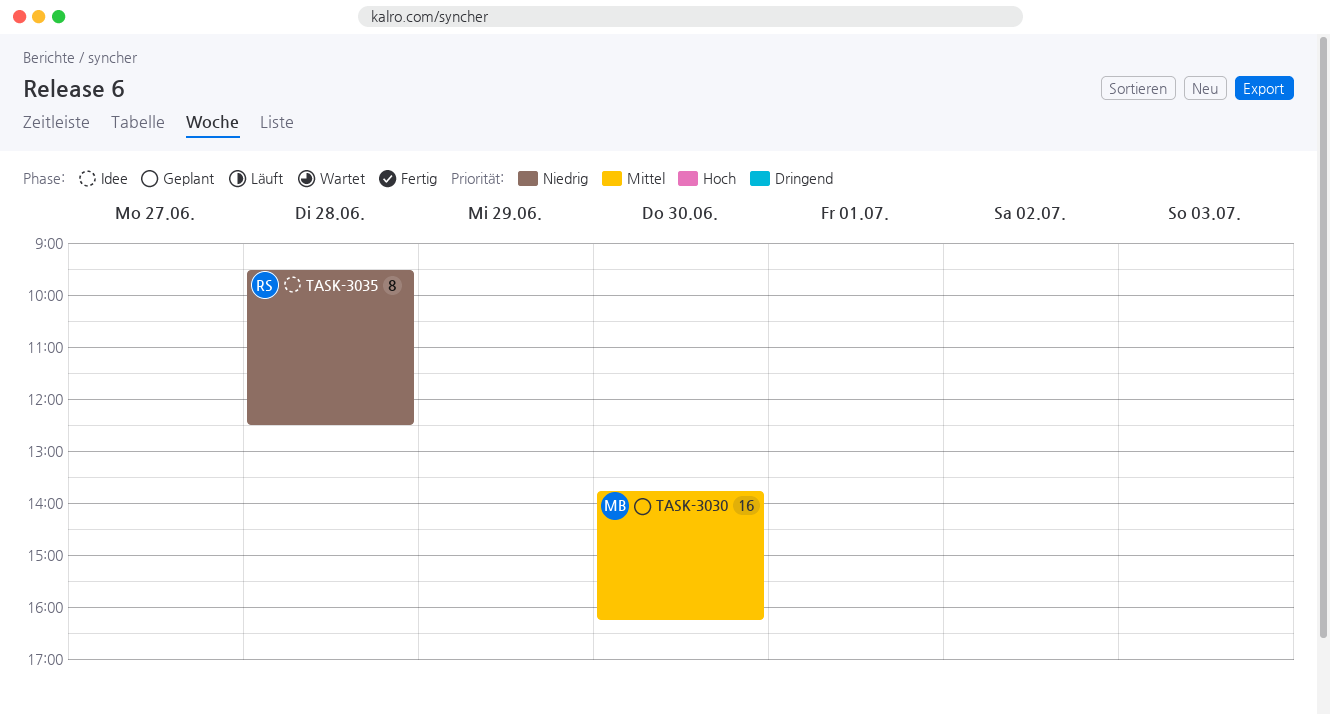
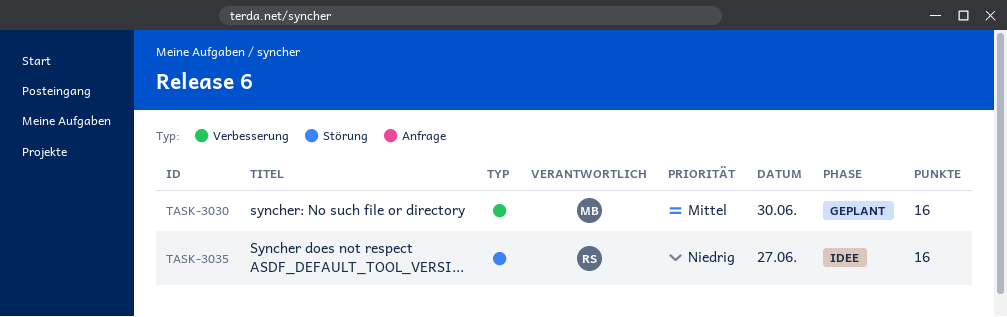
TASK-3035, estimate: 8 -> 16
TASK-3035, day: Jun 28 -> Jun 27

